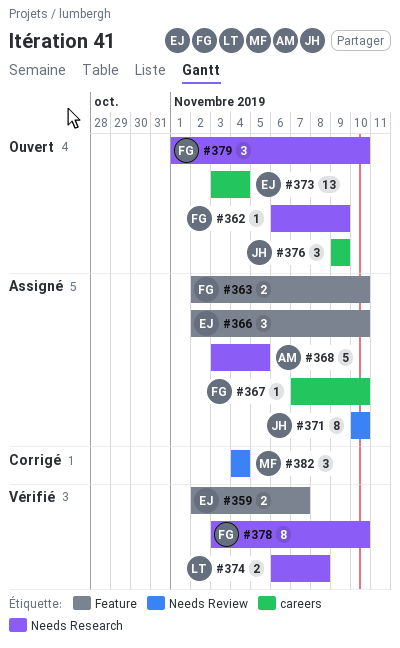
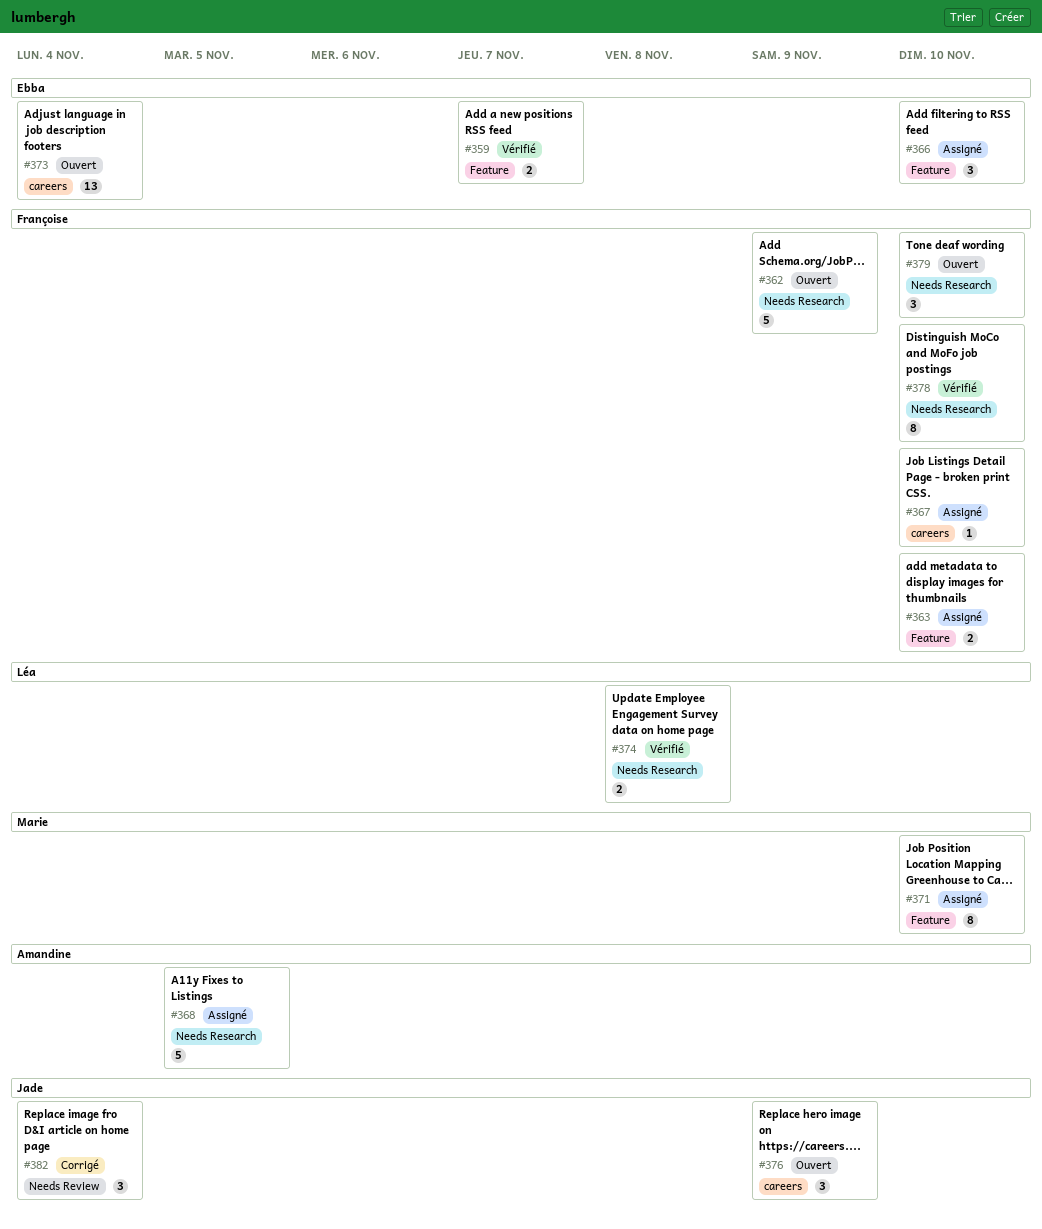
#362, estimate: 1 -> 5
#371, owner: Jade -> Marie
#371, label: Needs Review -> Feature
#382, owner: Marie -> Jade

